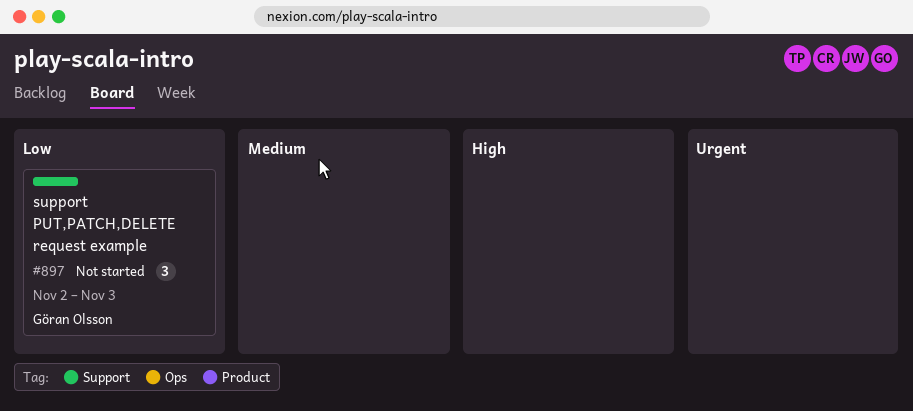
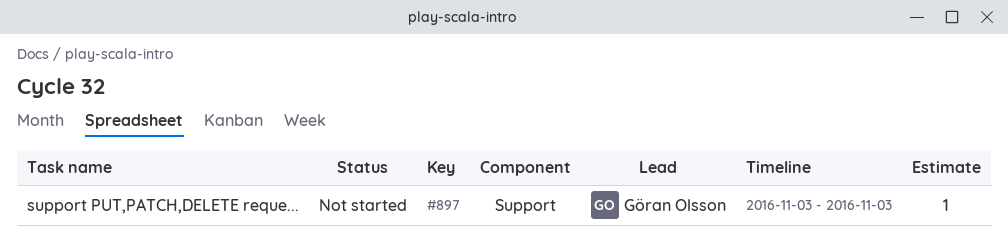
#897, estimate: 3 -> 1
#897, start: Nov 2 -> Nov 3

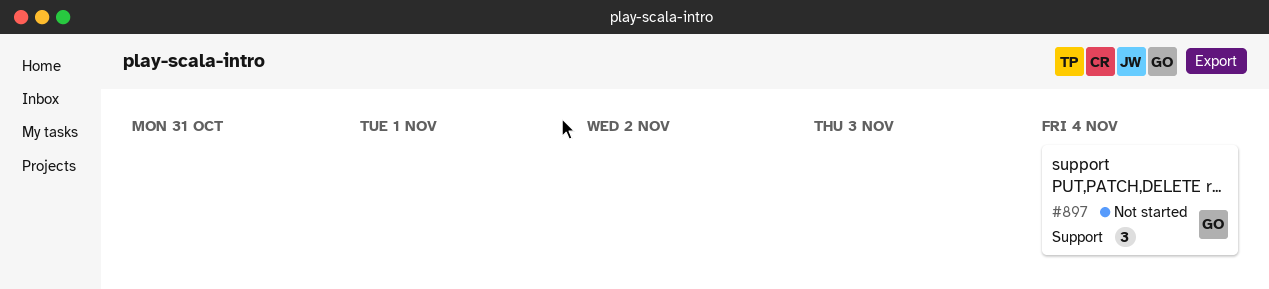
#897, estimate: 1 -> 3
#897, due: Nov 3 -> Nov 4

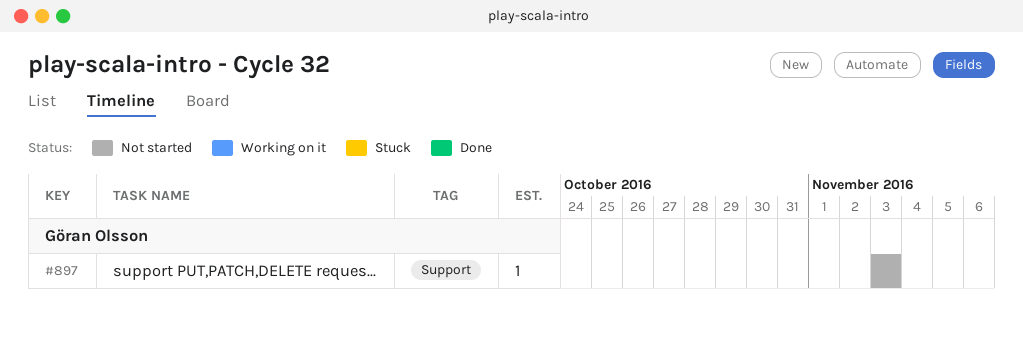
#897, estimate: 3 -> 1
#897, due: Nov 4 -> Nov 3

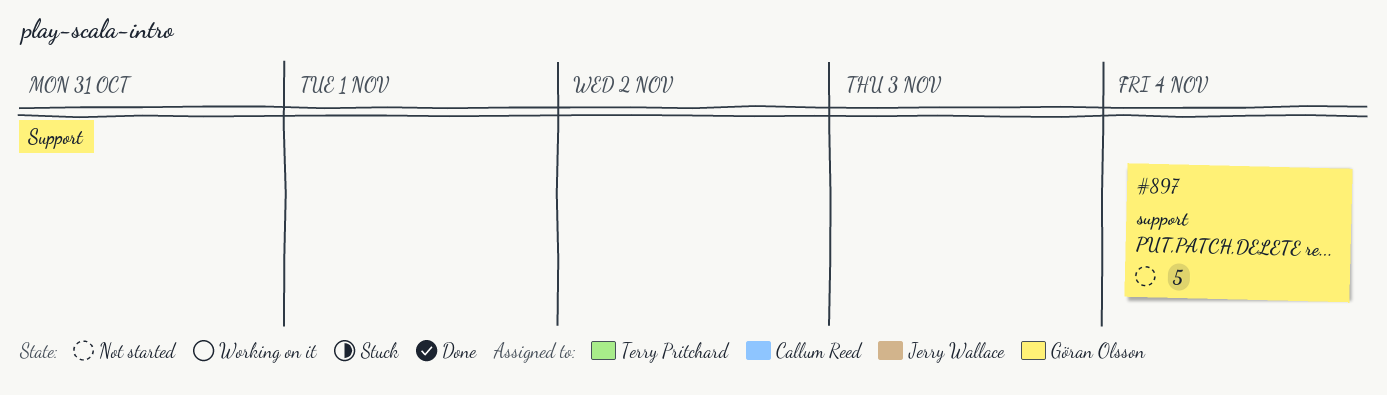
#897, estimate: 1 -> 5
#897, due: Nov 3 -> Nov 4

